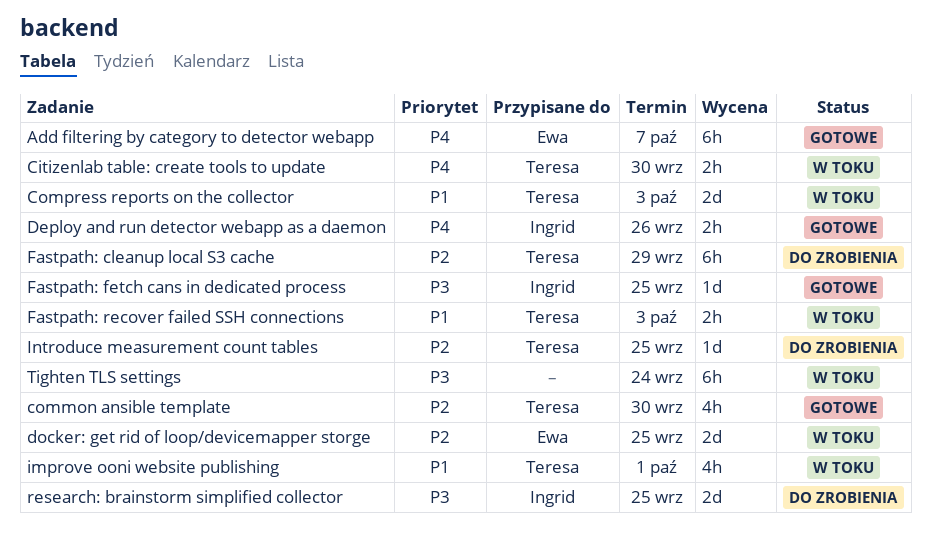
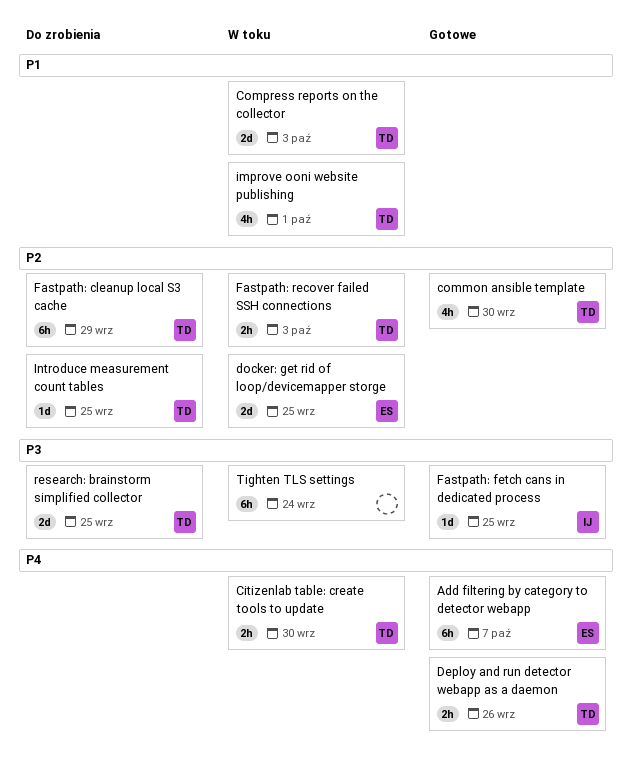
Deploy and run detector webapp as a daemon, owner: Ingrid -> Teresa
Fastpath: recover failed SSH connections, priority: P1 -> P2
research: brainstorm simplified collector, owner: Ingrid -> Teresa

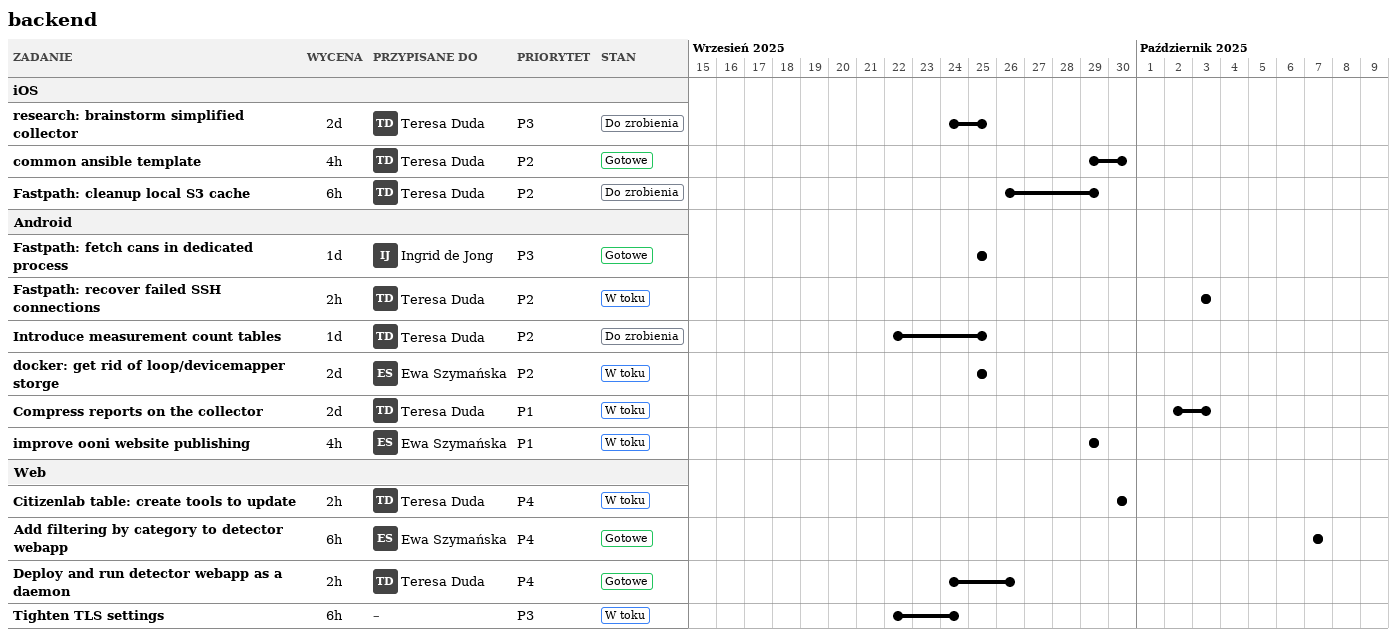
improve ooni website publishing, owner: Teresa Duda -> Ewa Szymańska
improve ooni website publishing, due: Oct 1 -> Sep 29

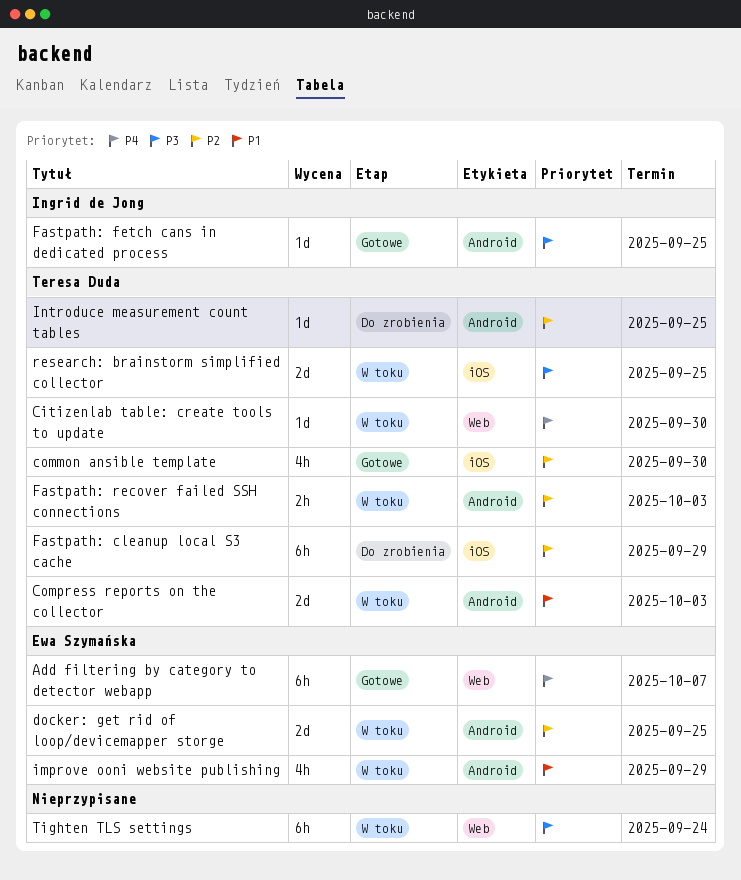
Citizenlab table: create tools to update, estimate: 2h -> 1d
Deploy and run detector webapp as a daemon: present -> none
research: brainstorm simplified collector, status: Do zrobienia -> W toku

